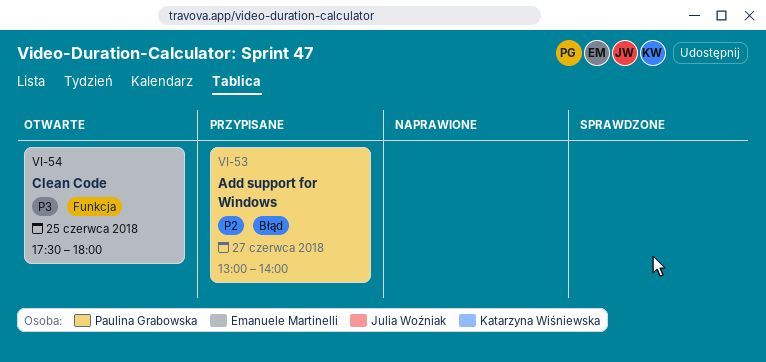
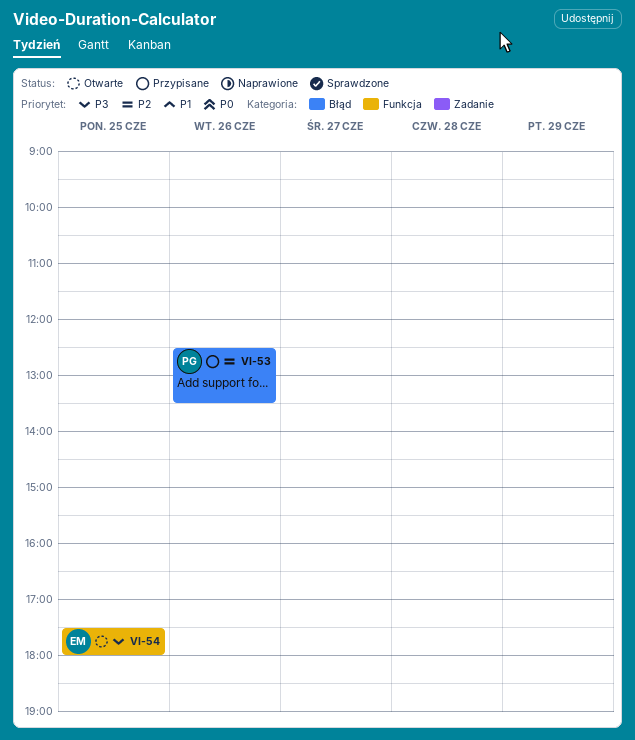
VI-53, day: Jun 27 -> Jun 26
VI-53, begins: 13:00 -> 12:30
VI-53, ends: 14:00 -> 13:30

